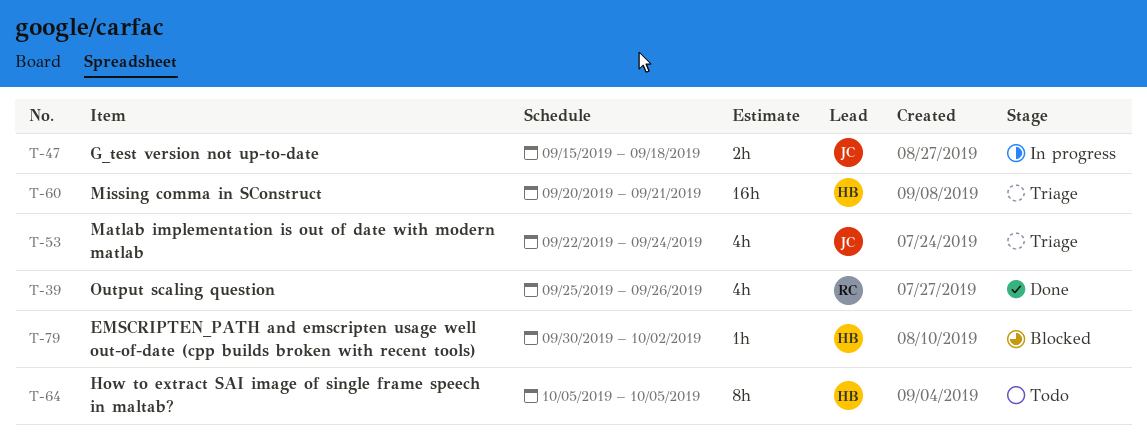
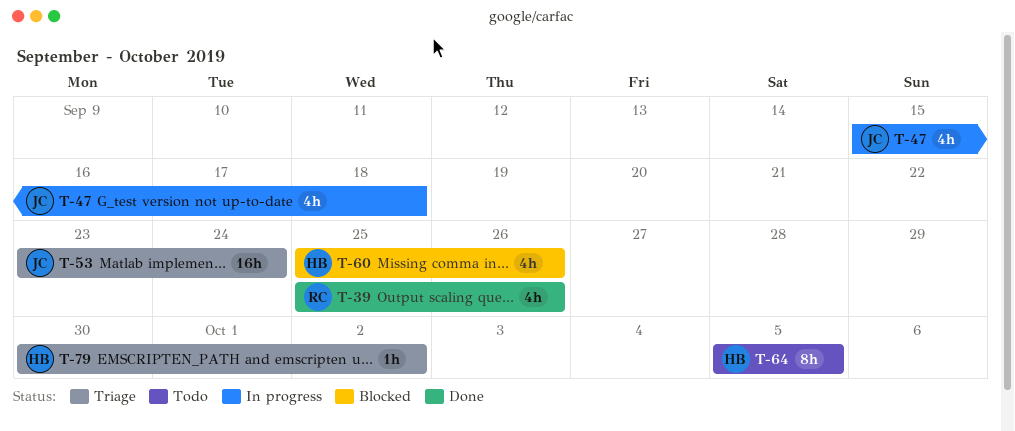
T-47, estimate: 2h -> 4h
T-53, estimate: 4h -> 16h
T-53, start: Sep 22 -> Sep 23
T-60, status: Triage -> Blocked
T-60, estimate: 16h -> 4h
T-60, start: Sep 20 -> Sep 25
T-60, due: Sep 21 -> Sep 26
T-79, status: Blocked -> Triage

